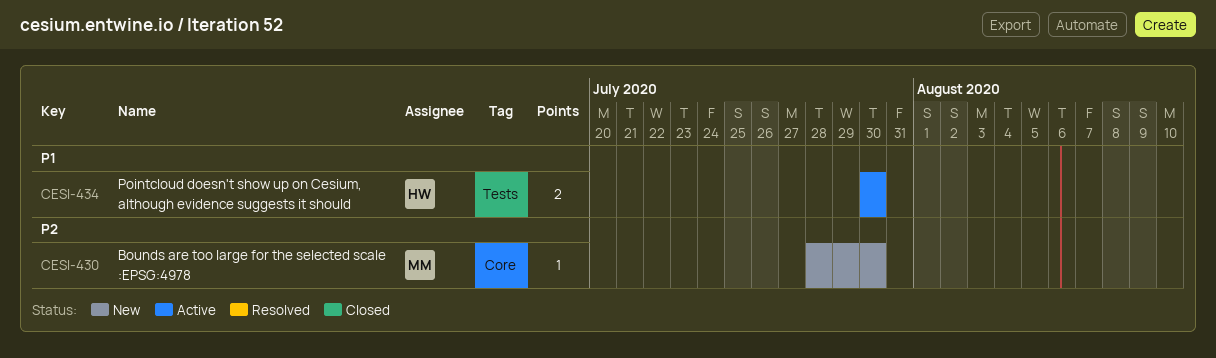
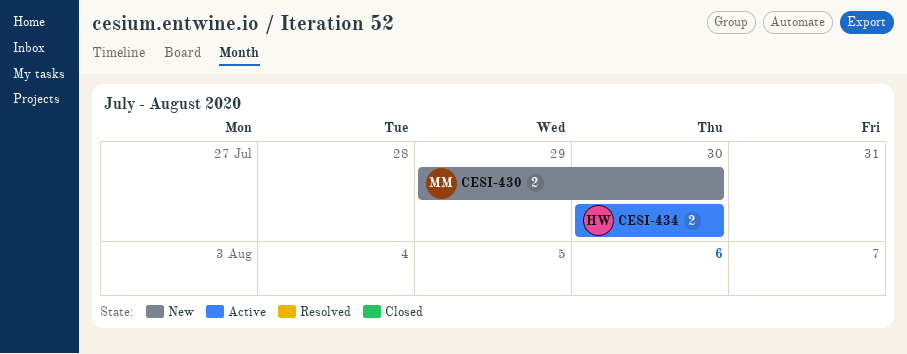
CESI-430, estimate: 1 -> 2
CESI-430, start: Jul 28 -> Jul 29

